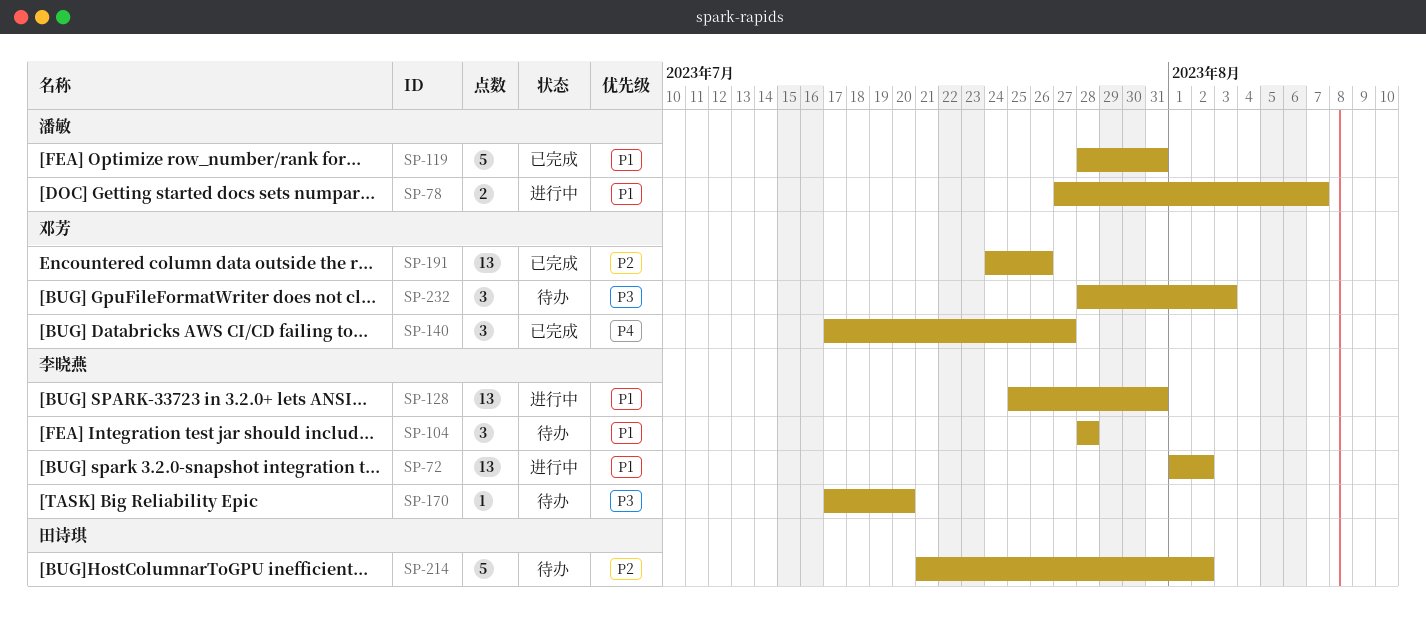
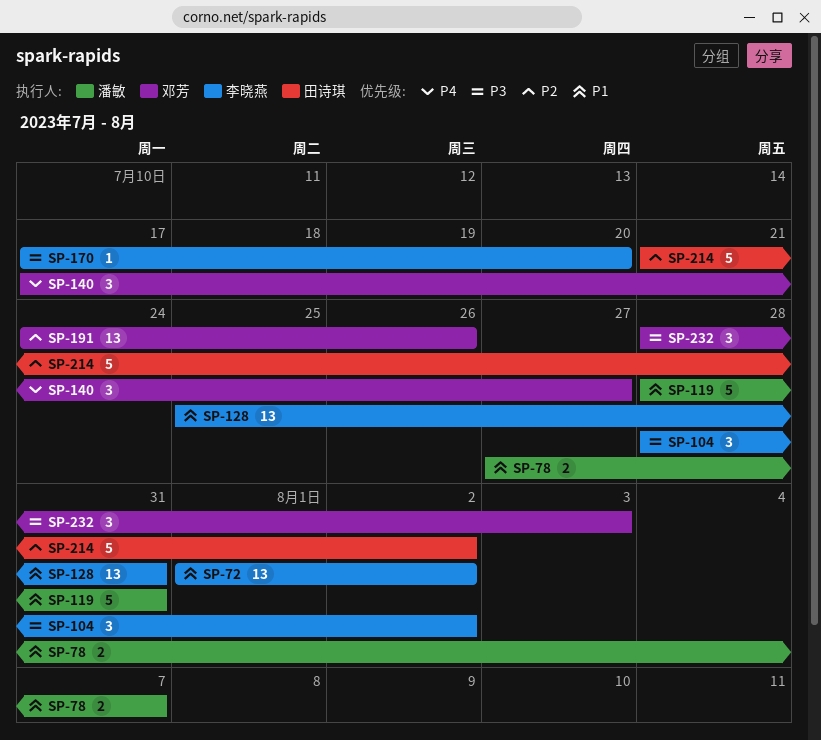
SP-104, priority: P1 -> P3
SP-104, due: Jul 28 -> Aug 2

